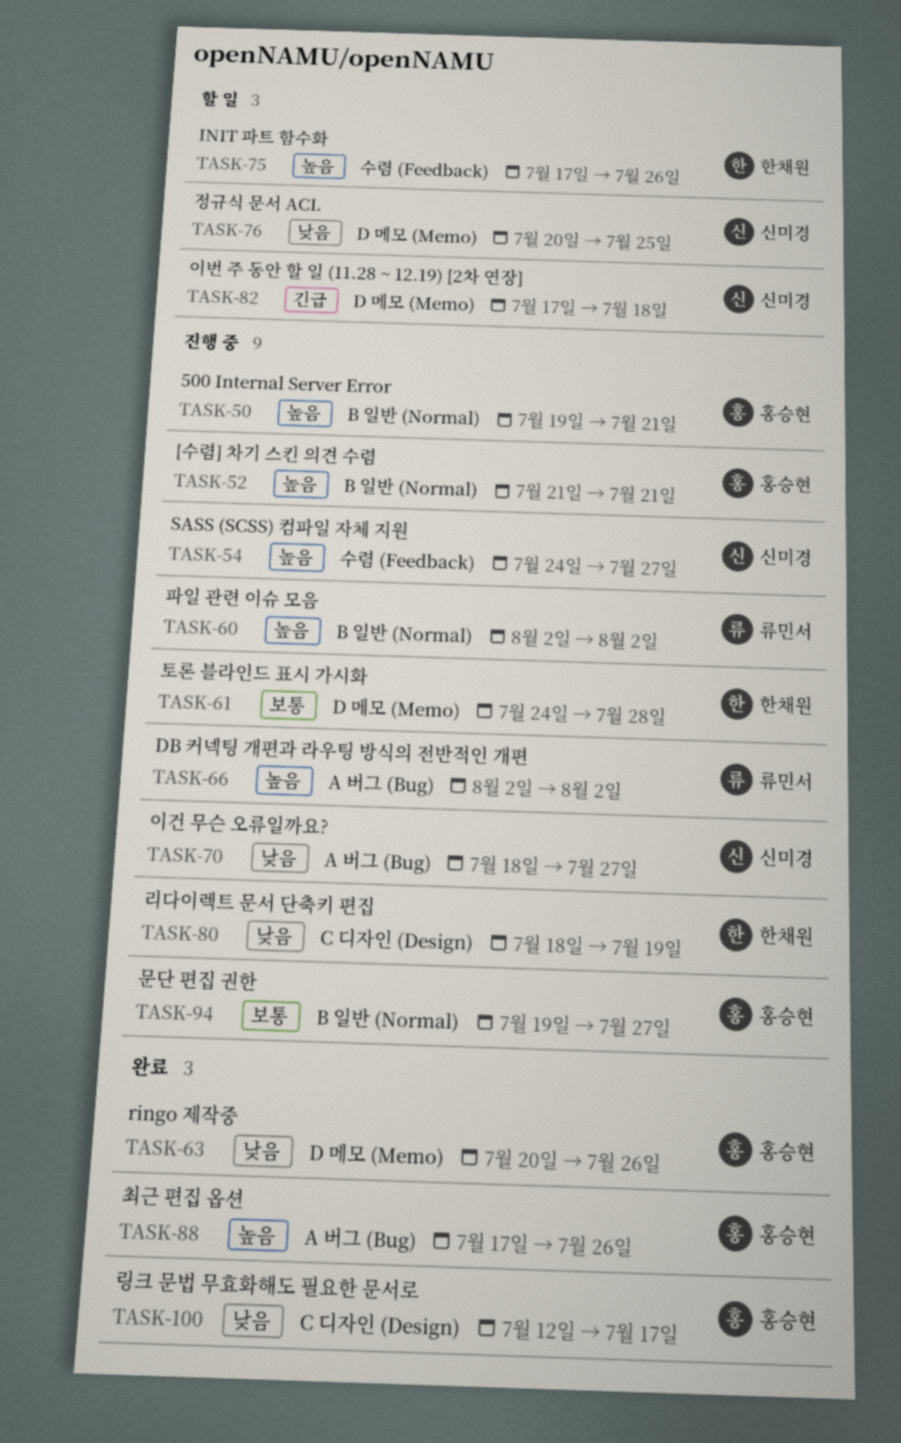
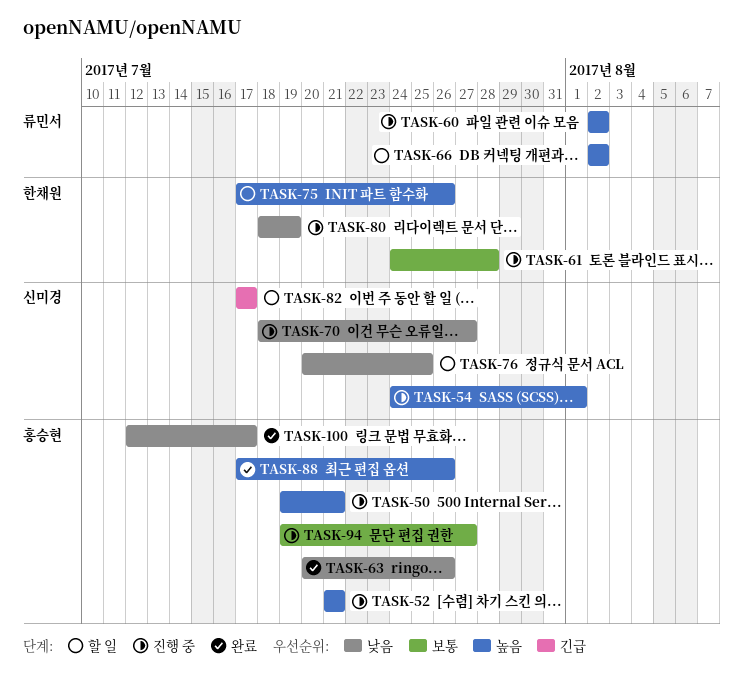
TASK-54, due: Jul 27 -> Aug 1
TASK-66, status: 진행 중 -> 할 일
TASK-82, due: Jul 18 -> Jul 17

